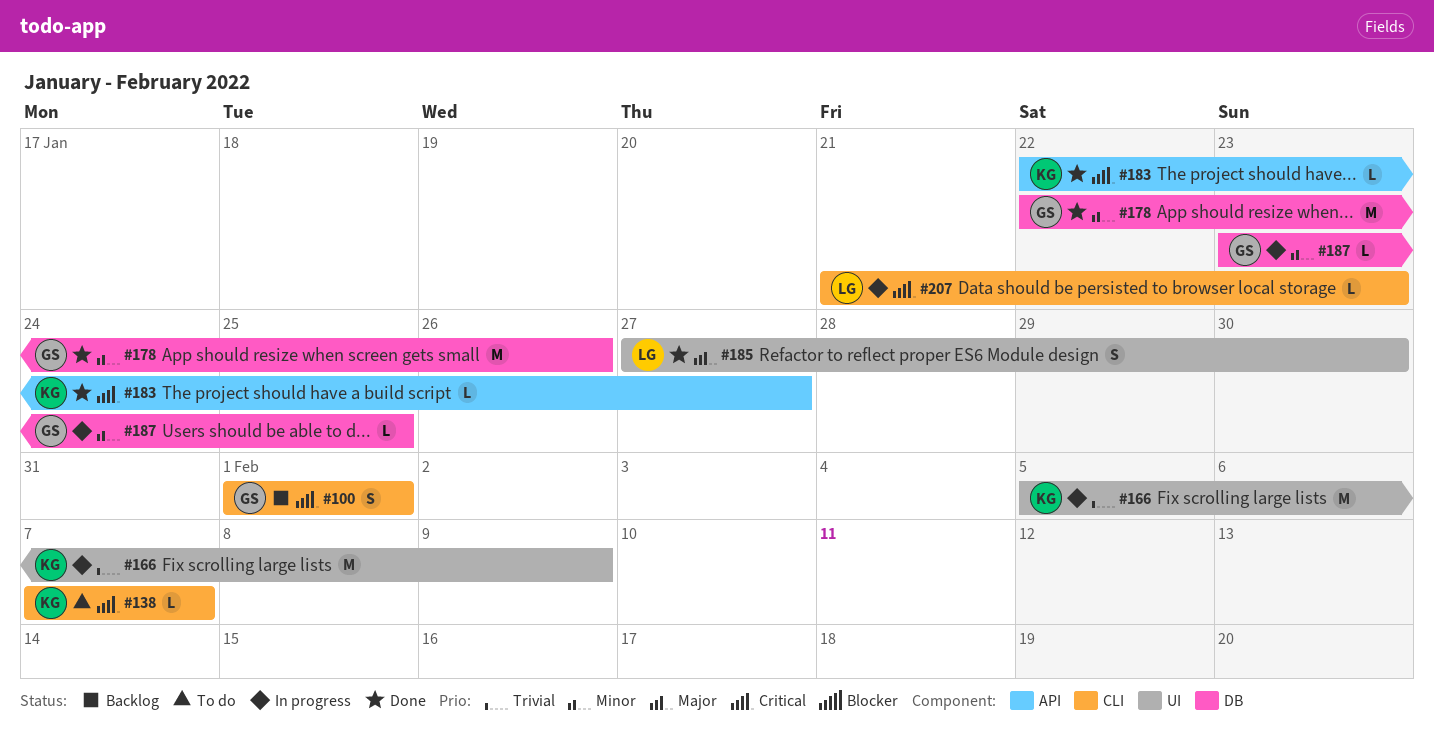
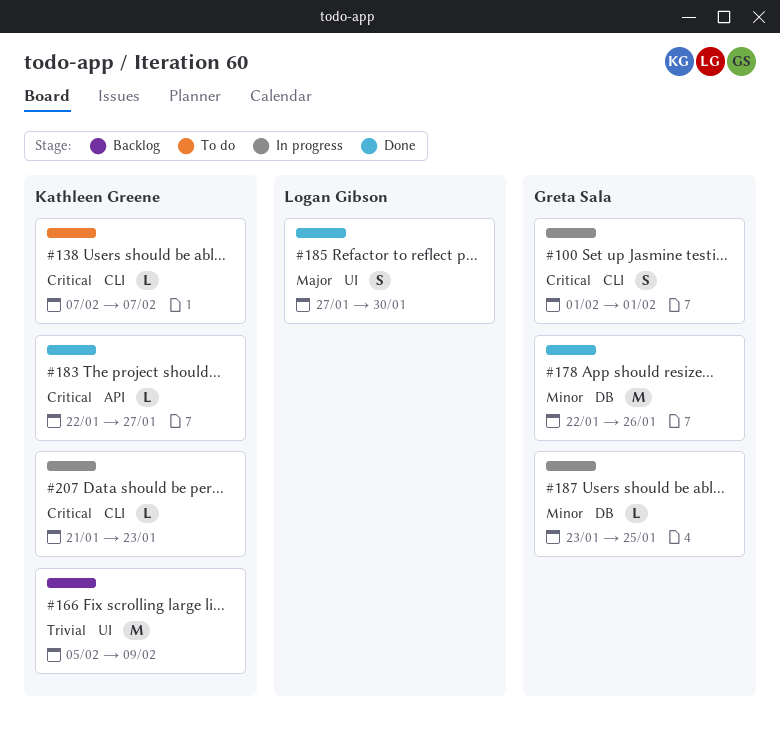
#100, status: Backlog -> In progress
#166, status: In progress -> Backlog
#207, owner: Logan Gibson -> Kathleen Greene

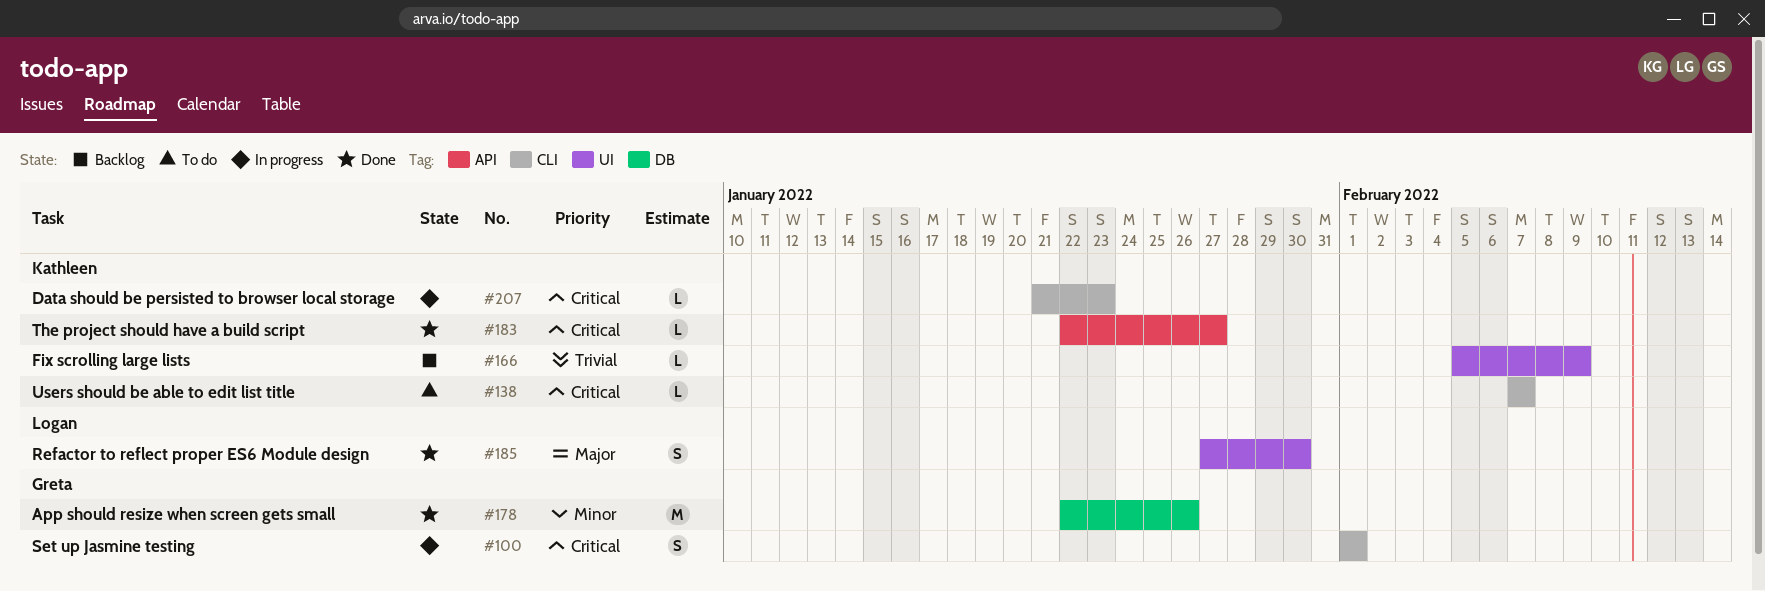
#166, estimate: M -> L
#187: present -> none

